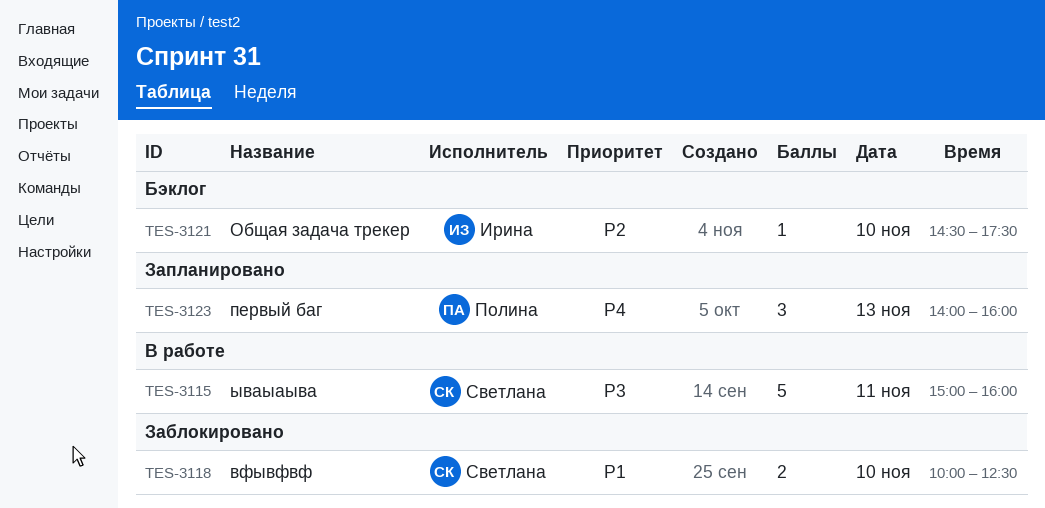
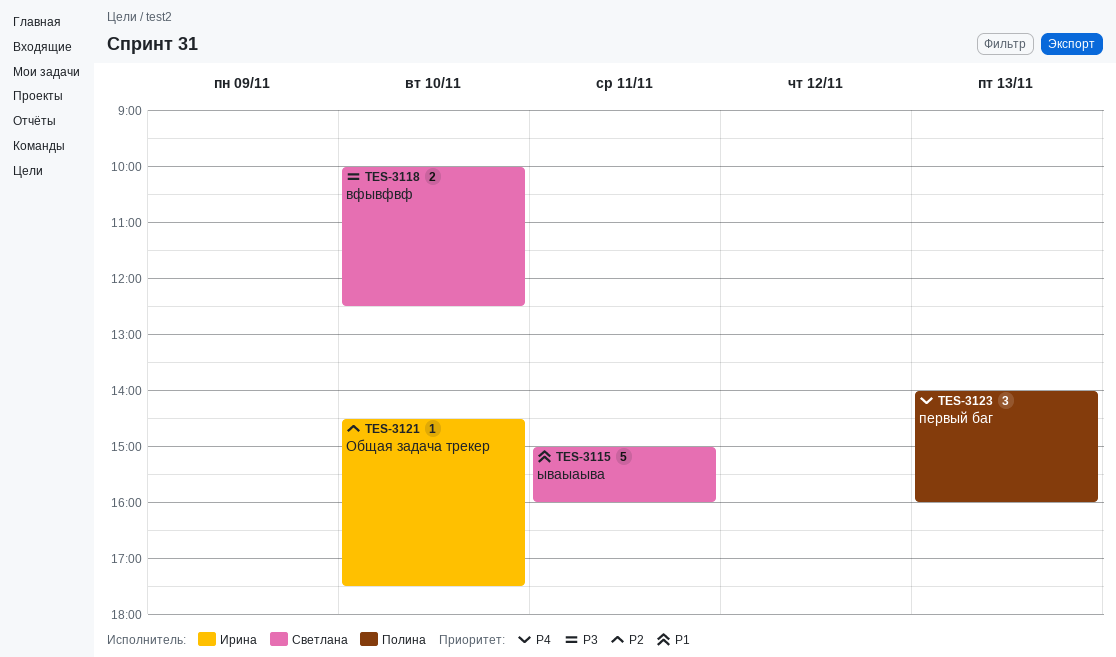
TES-3115, priority: P3 -> P1
TES-3118, priority: P1 -> P3

